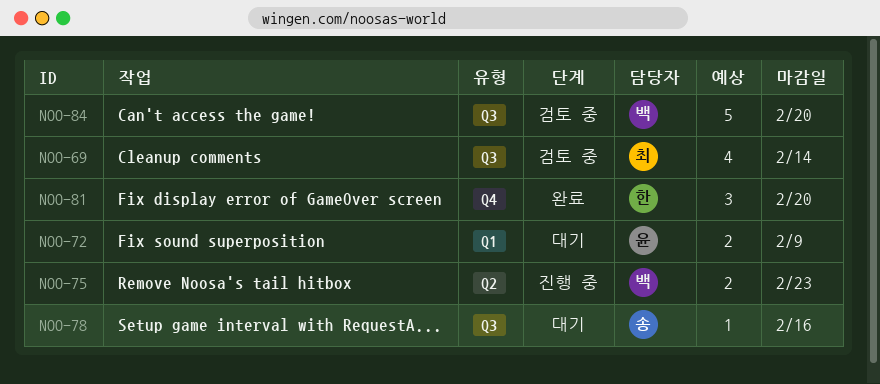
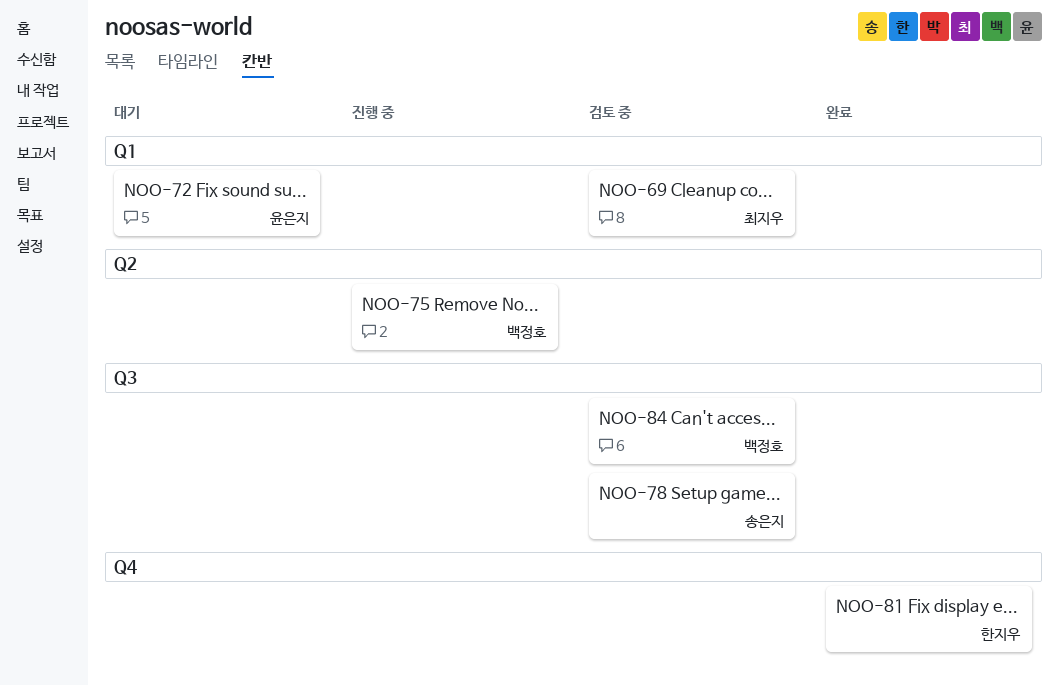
NOO-69, label: Q3 -> Q1
NOO-78, status: 대기 -> 검토 중

